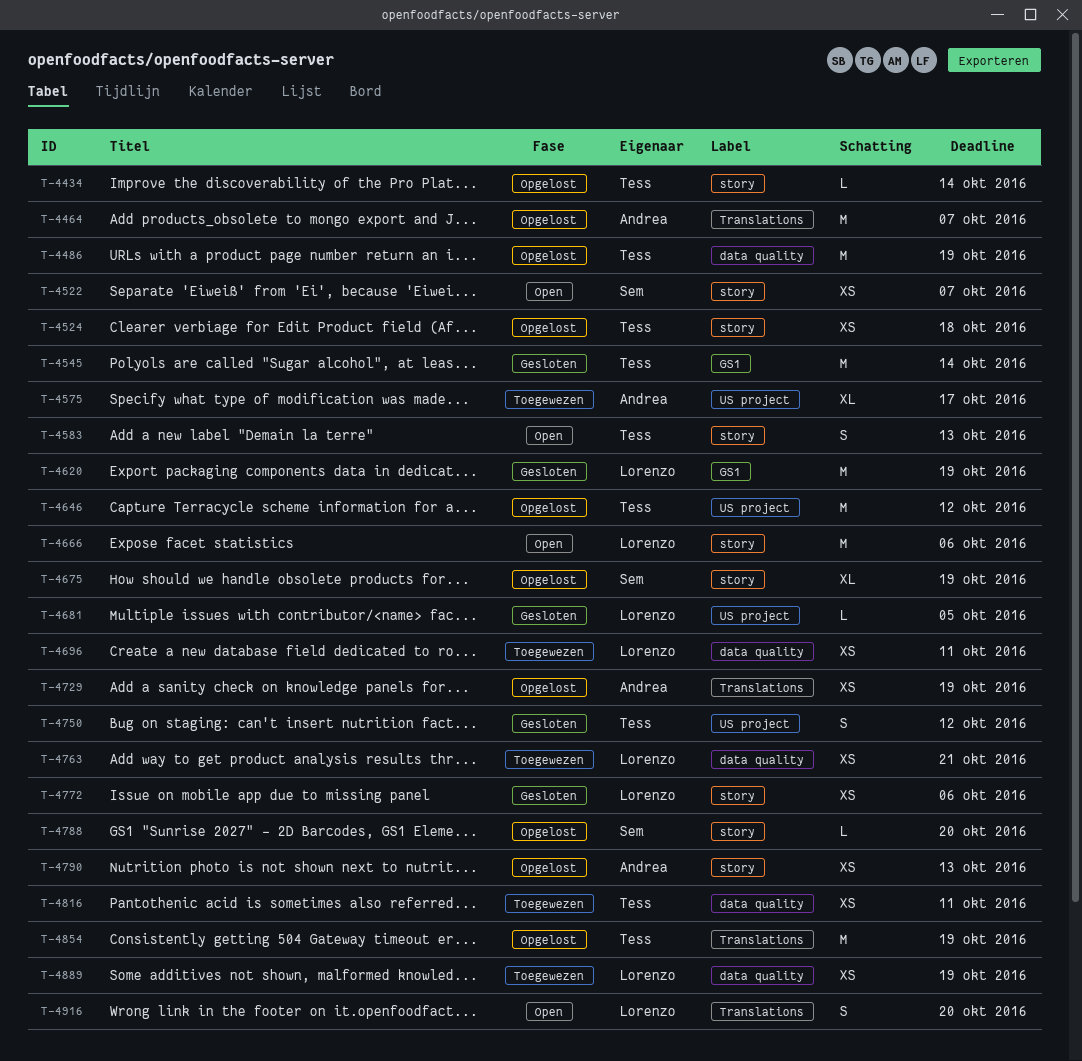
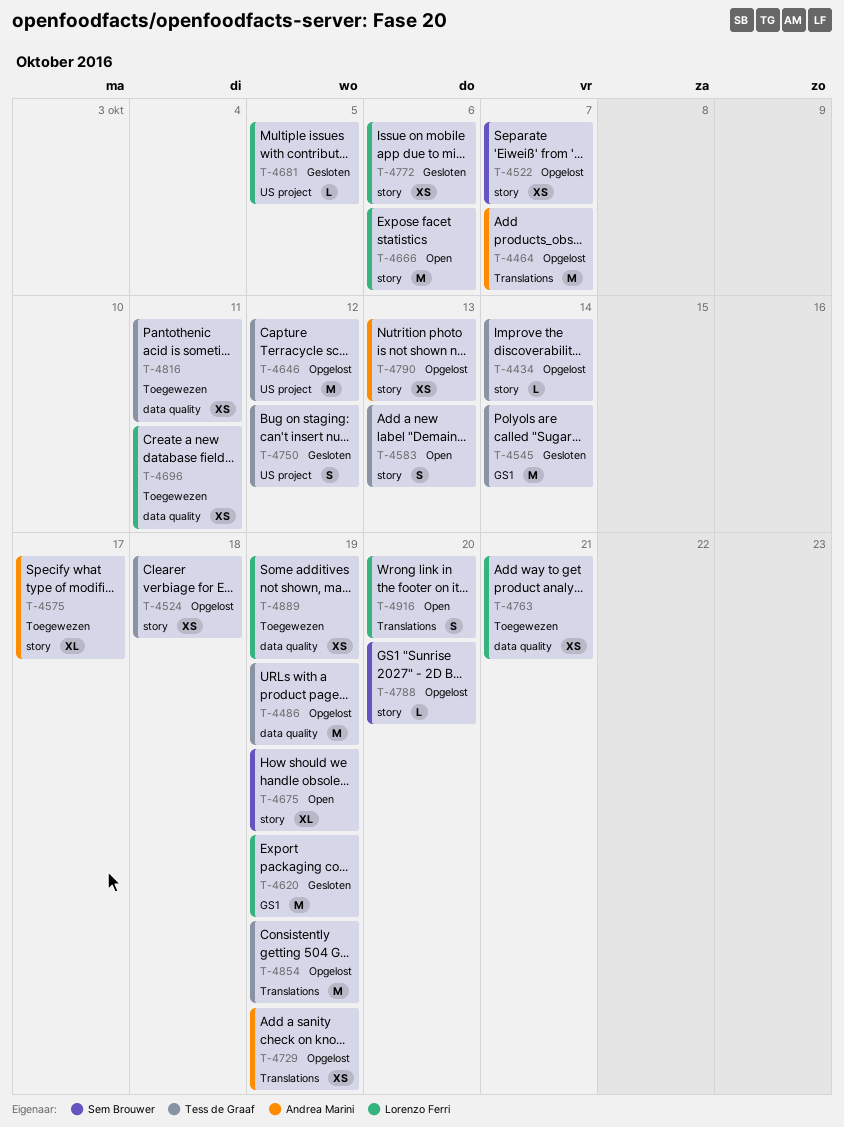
T-4522, status: Open -> Opgelost
T-4575, label: US project -> story
T-4675, status: Opgelost -> Open

